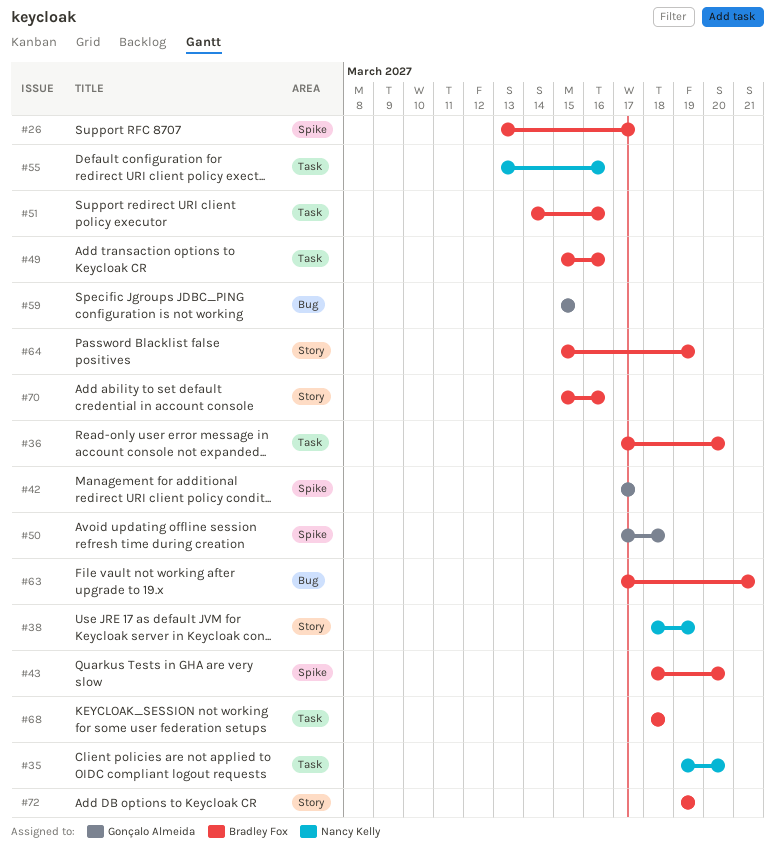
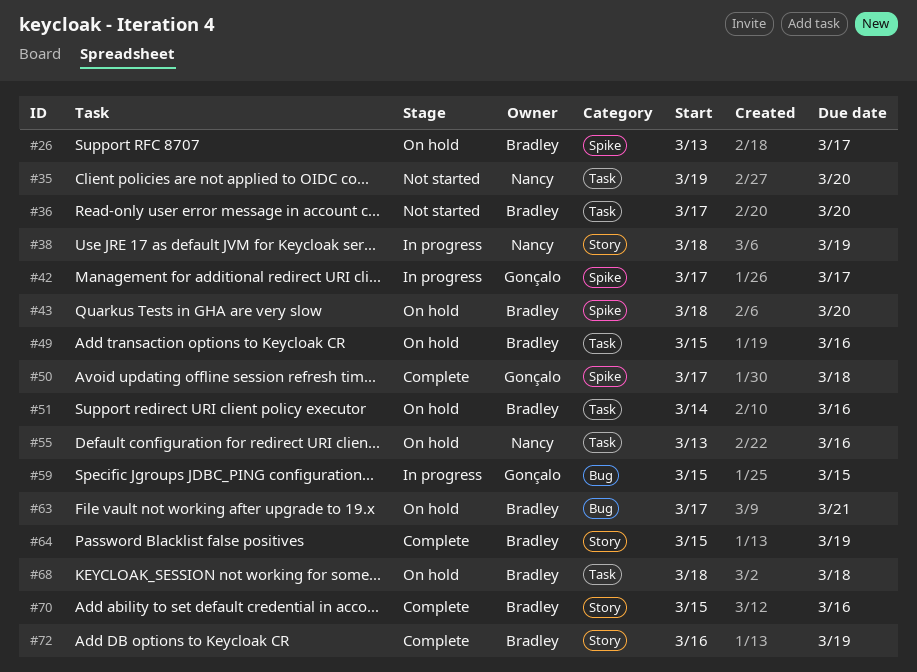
#72, start: Mar 19 -> Mar 16

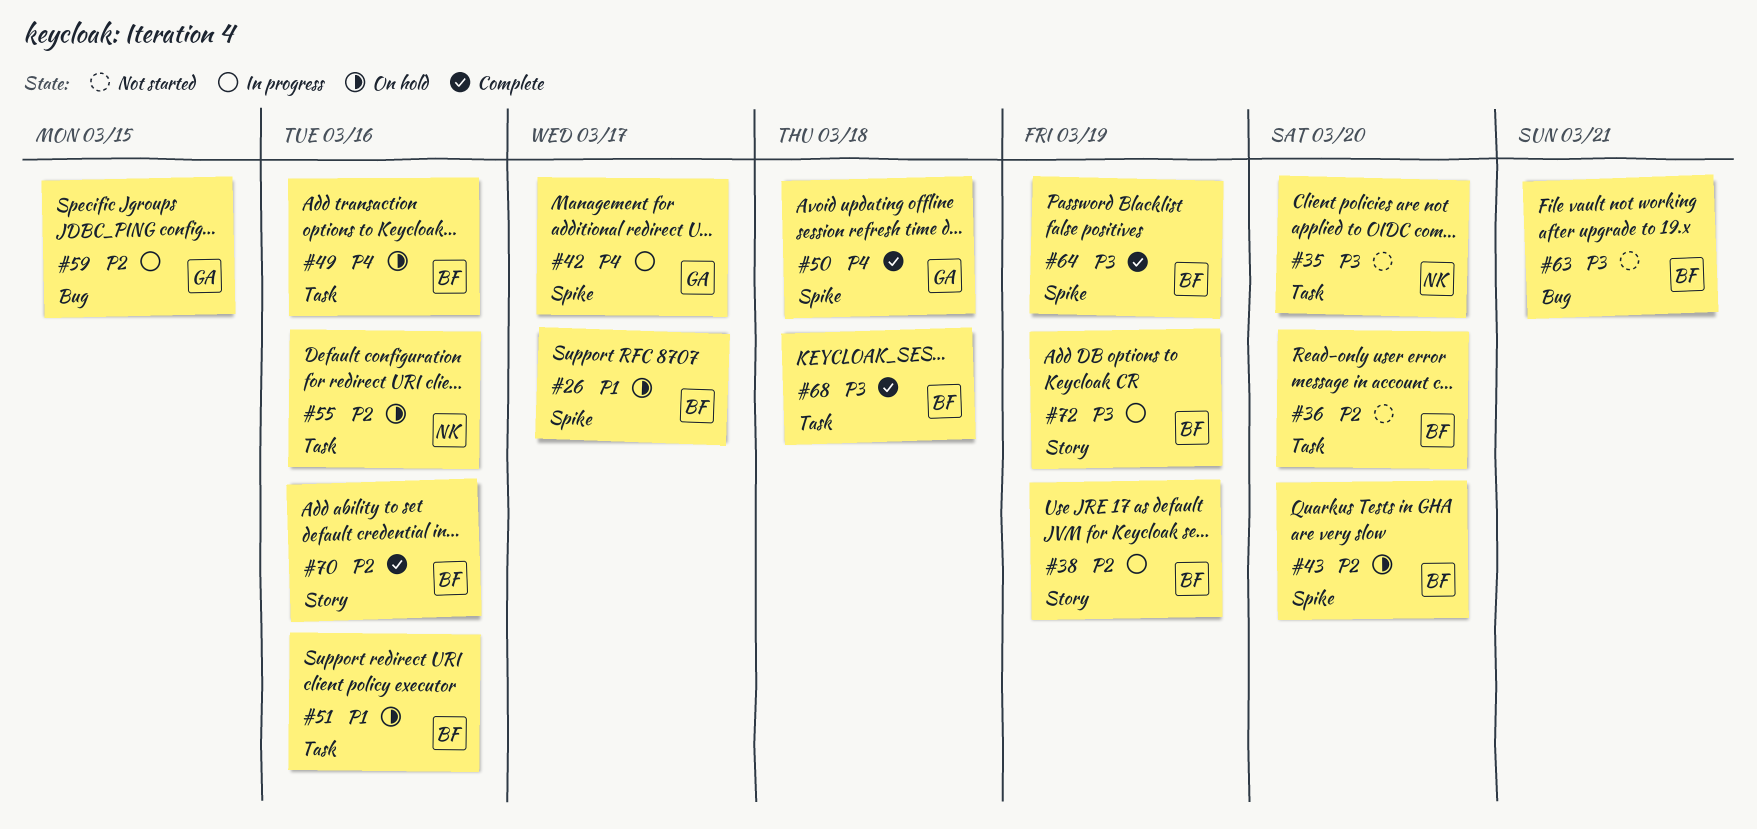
#38, owner: Nancy -> Bradley
#63, status: On hold -> Not started
#64, label: Story -> Spike
#68, status: On hold -> Complete
#72, status: Complete -> In progress

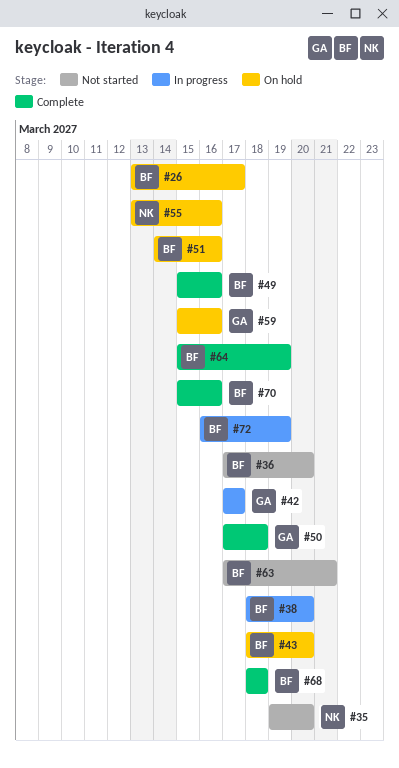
#38, due: Mar 19 -> Mar 20
#49, status: On hold -> Complete
#59, status: In progress -> On hold
#59, due: Mar 15 -> Mar 16

